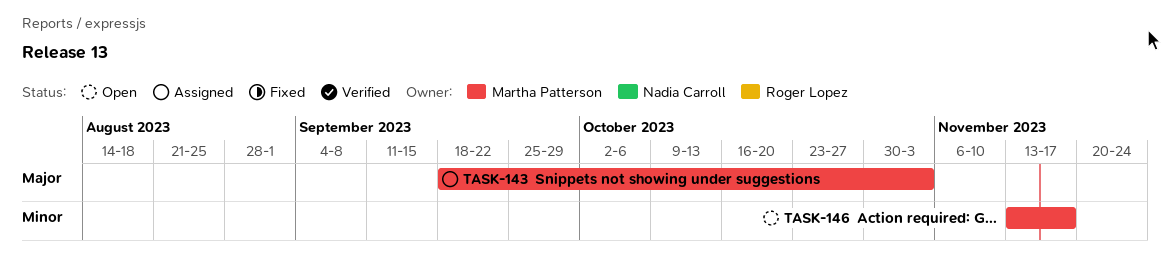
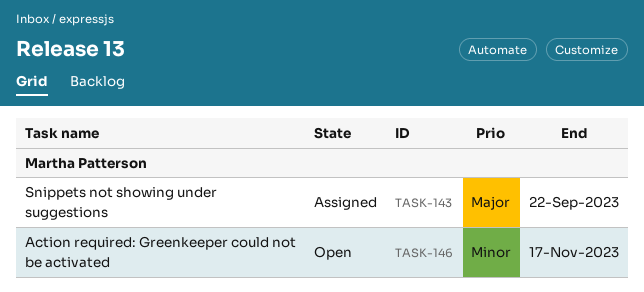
TASK-143, due: Nov 3 -> Sep 22

